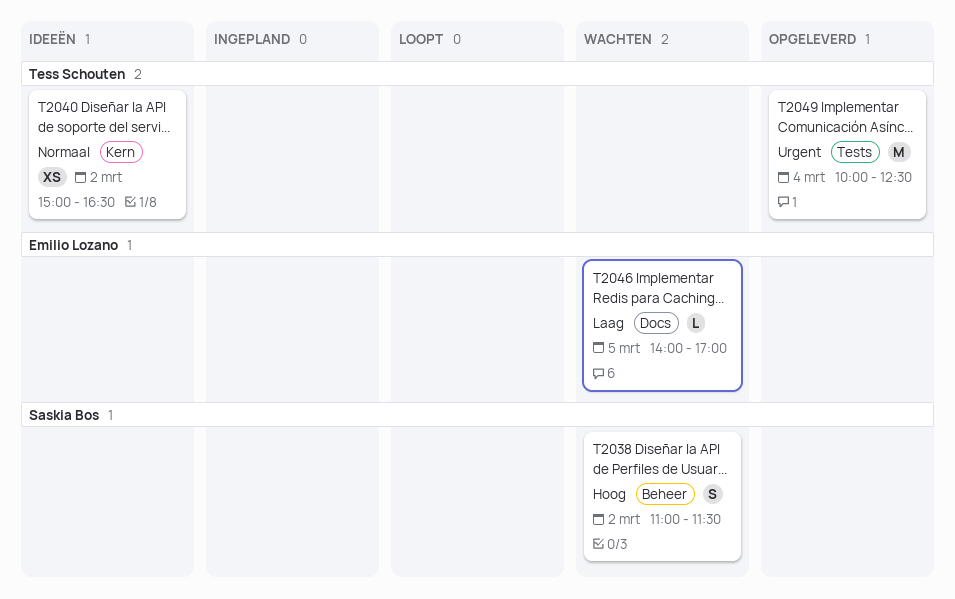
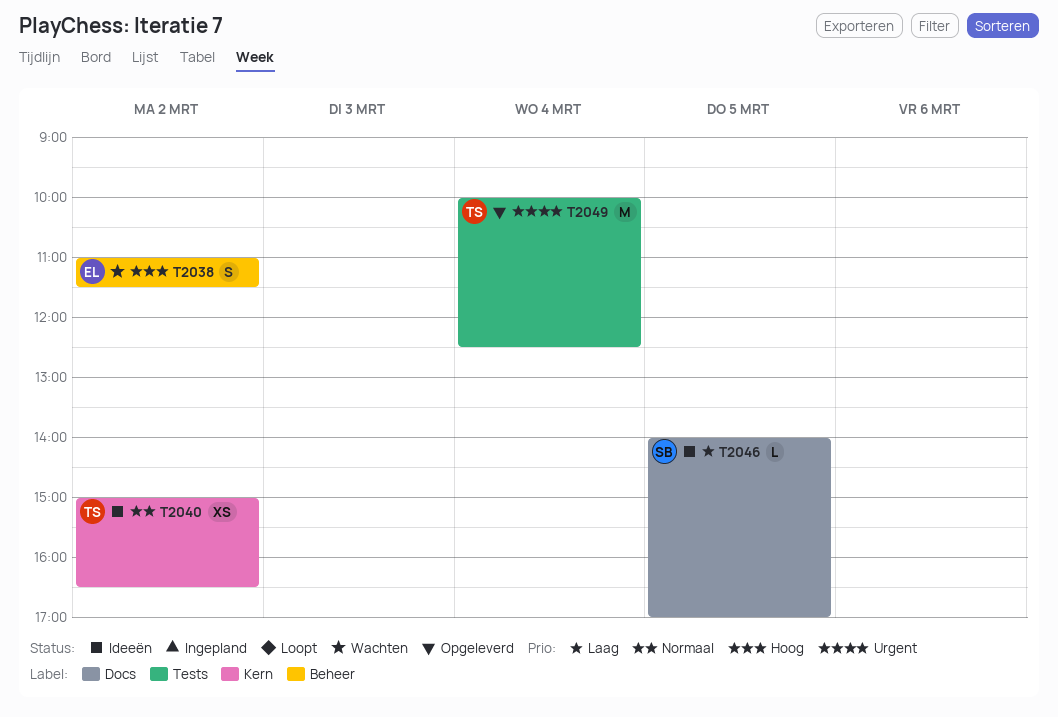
T2038, owner: Saskia Bos -> Emilio Lozano
T2046, status: Wachten -> Ideeën
T2046, owner: Emilio Lozano -> Saskia Bos

